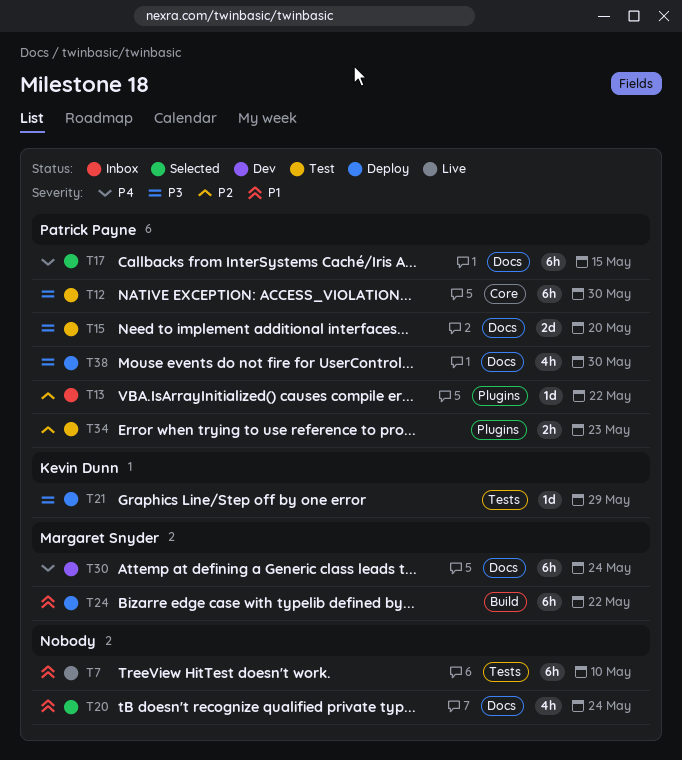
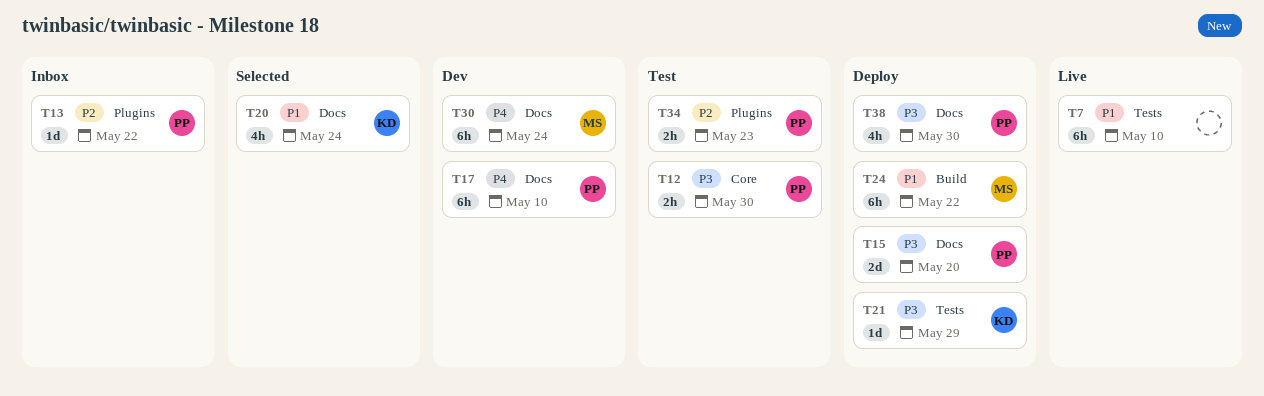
T12, estimate: 6h -> 2h
T15, status: Test -> Deploy
T17, status: Selected -> Dev
T17, due: May 15 -> May 10
T20, owner: none -> Kevin Dunn

